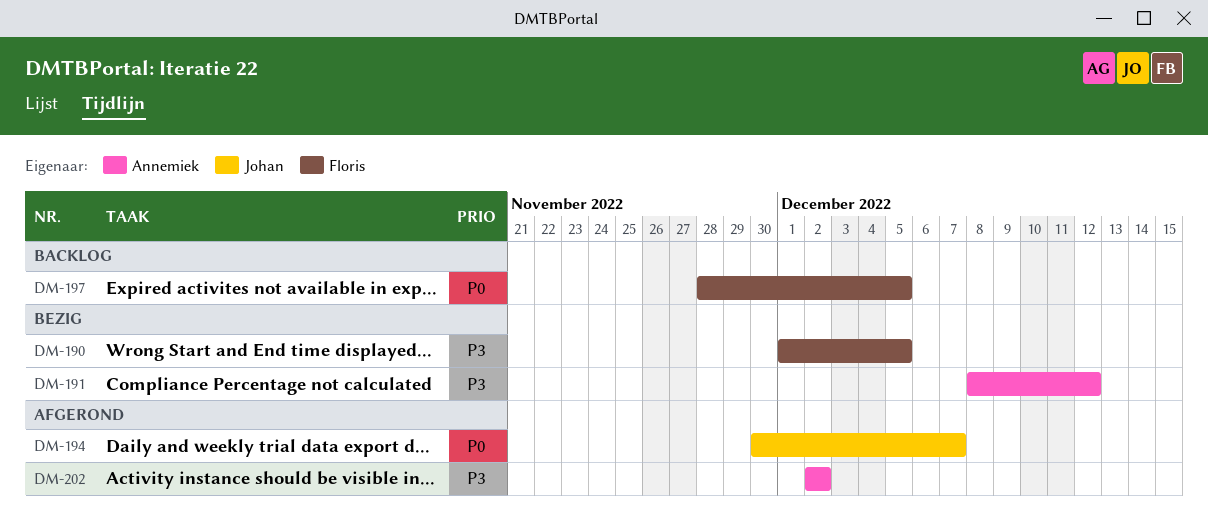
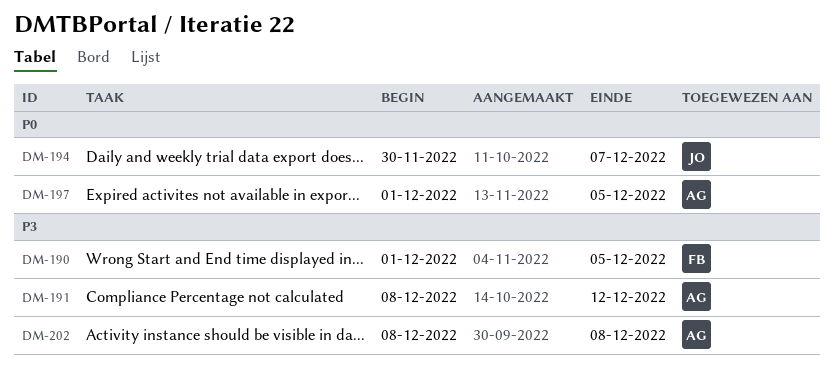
DM-197, owner: Floris -> Annemiek
DM-197, start: Nov 28 -> Dec 1
DM-202, start: Dec 2 -> Dec 8
DM-202, due: Dec 2 -> Dec 8

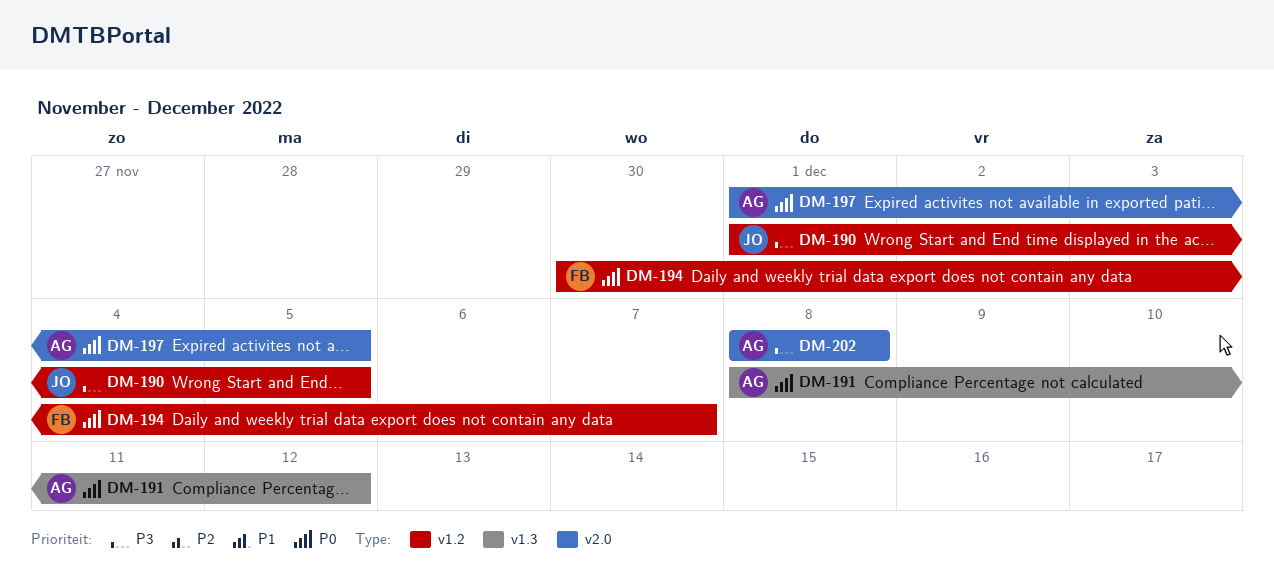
DM-190, owner: FB -> JO
DM-191, priority: P3 -> P0
DM-194, owner: JO -> FB

